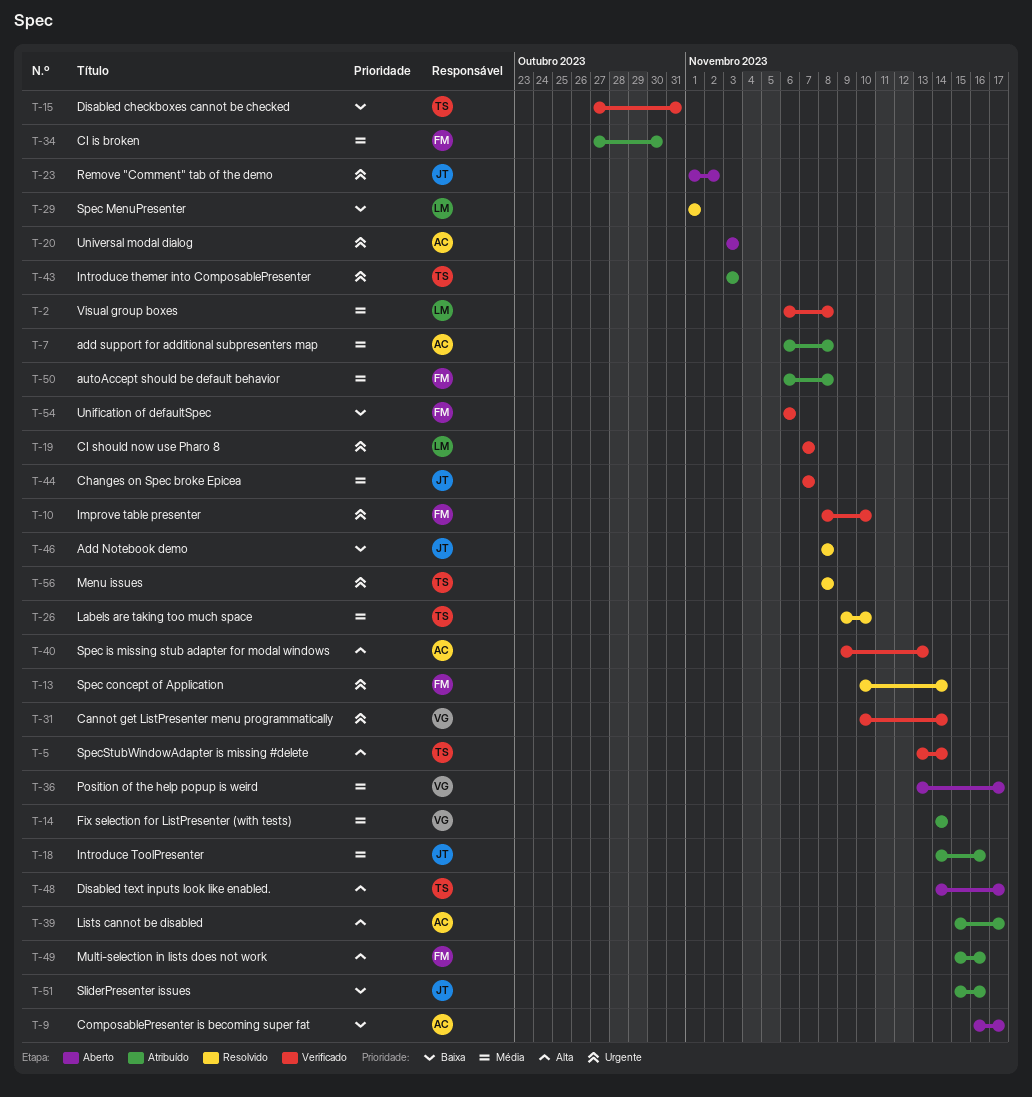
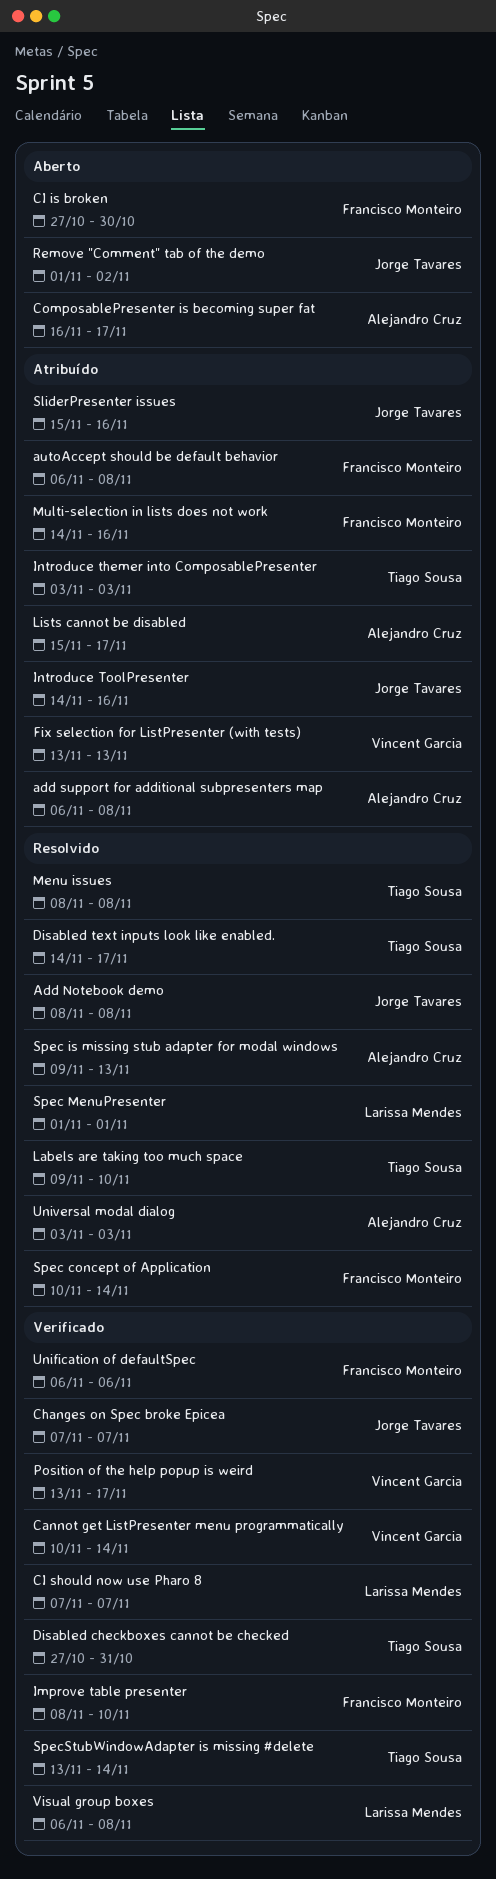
CI is broken, status: Atribuído -> Aberto
Disabled text inputs look like enabled., status: Aberto -> Resolvido
Fix selection for ListPresenter (with tests), start: Nov 14 -> Nov 13
Fix selection for ListPresenter (with tests), due: Nov 14 -> Nov 13
Multi-selection in lists does not work, start: Nov 15 -> Nov 14
Position of the help popup is weird, status: Aberto -> Verificado
Spec is missing stub adapter for modal windows, status: Verificado -> Resolvido
Universal modal dialog, status: Aberto -> Resolvido

